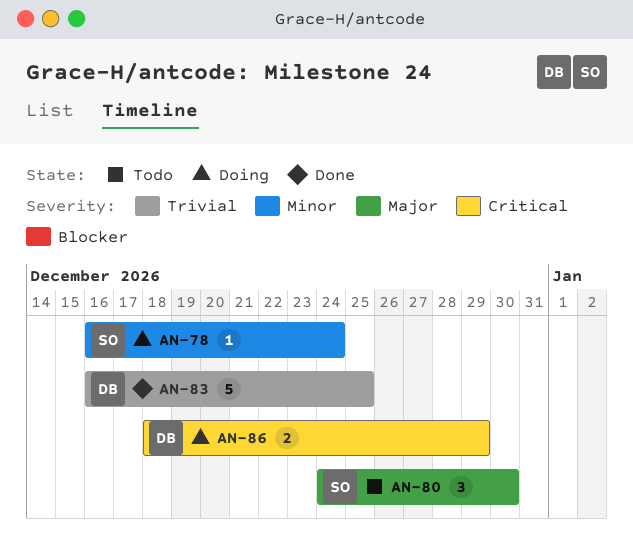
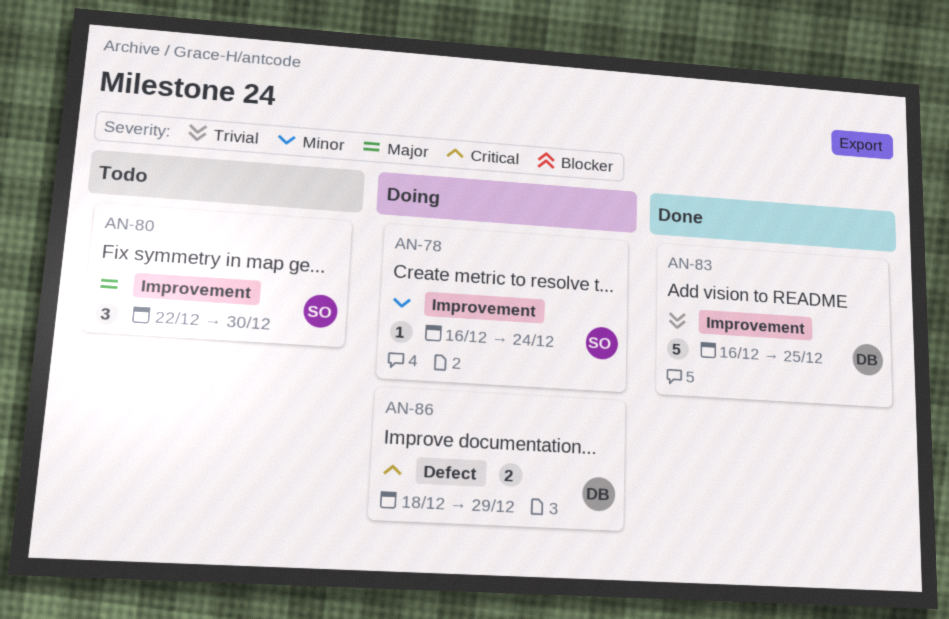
AN-80, start: Dec 24 -> Dec 22

